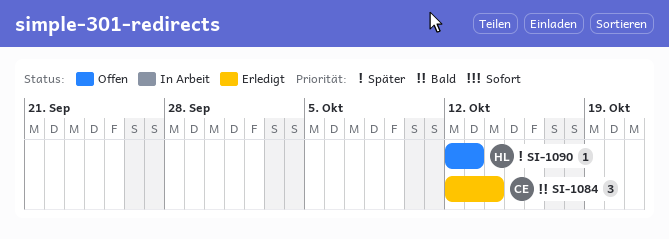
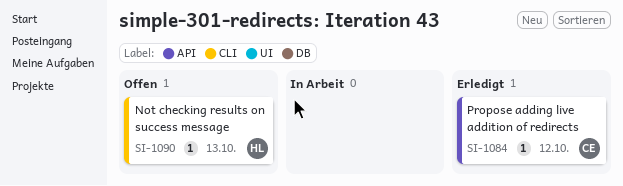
SI-1084, estimate: 3 -> 1
SI-1084, due: Oct 14 -> Oct 12

